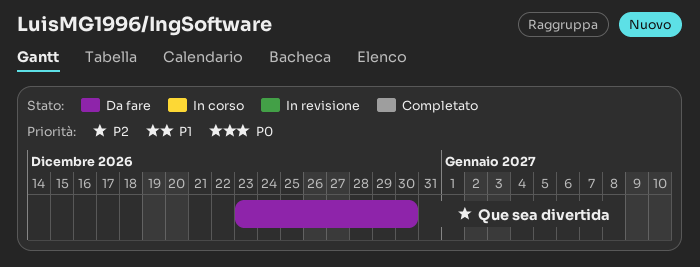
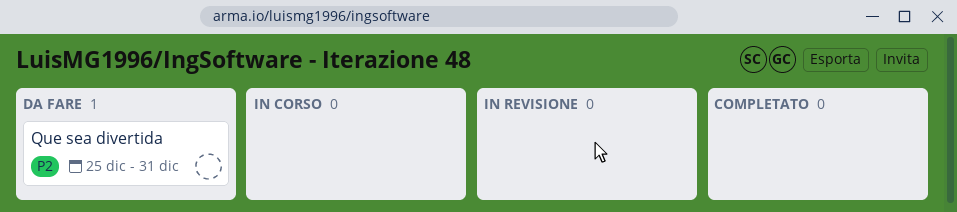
Que sea divertida, start: Dec 23 -> Dec 25
Que sea divertida, due: Dec 30 -> Dec 31

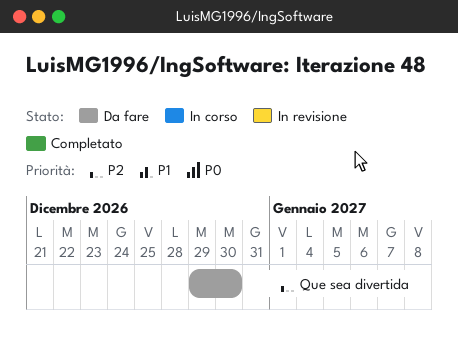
Que sea divertida, start: Dec 25 -> Dec 29
Que sea divertida, due: Dec 31 -> Dec 30

